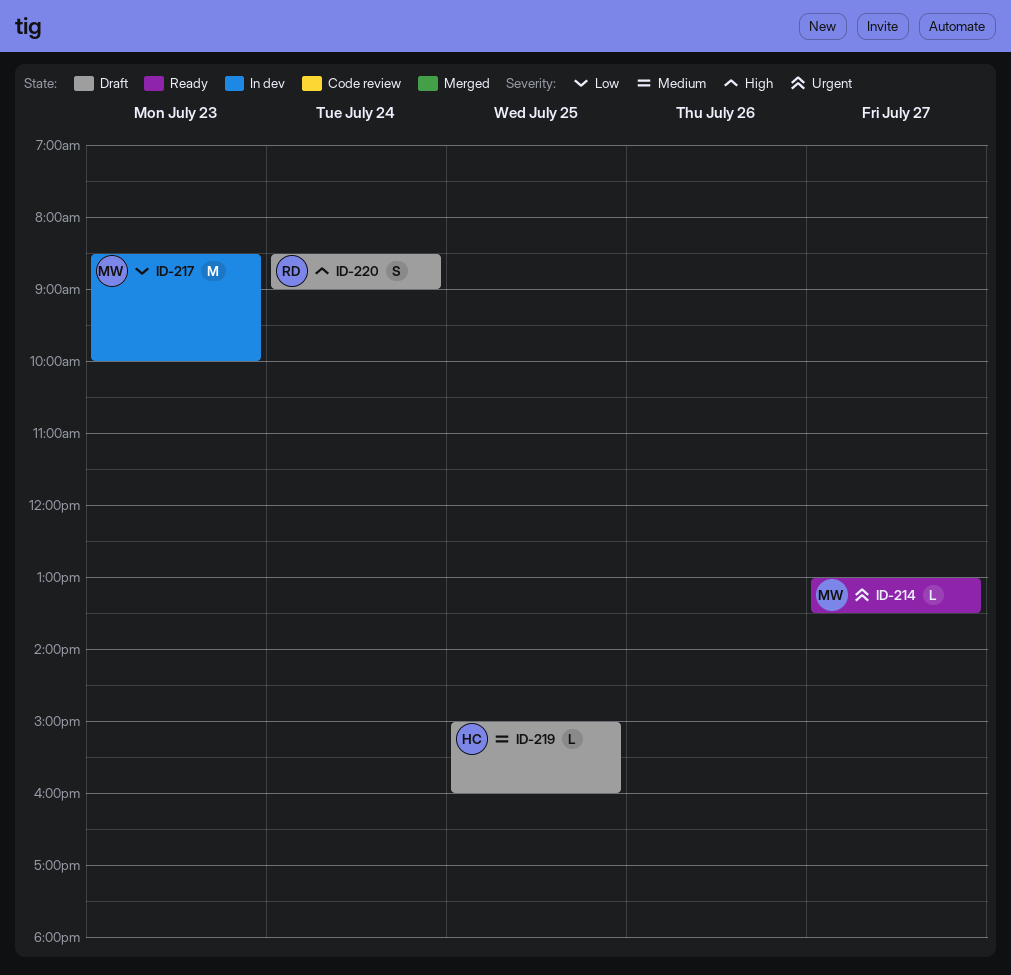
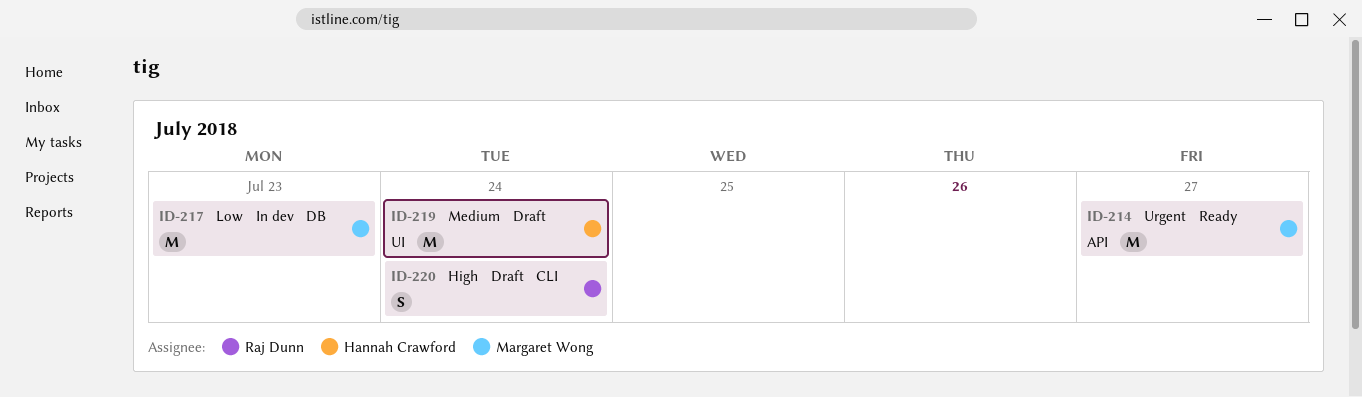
ID-214, estimate: L -> M
ID-219, estimate: L -> M
ID-219, day: Jul 25 -> Jul 24

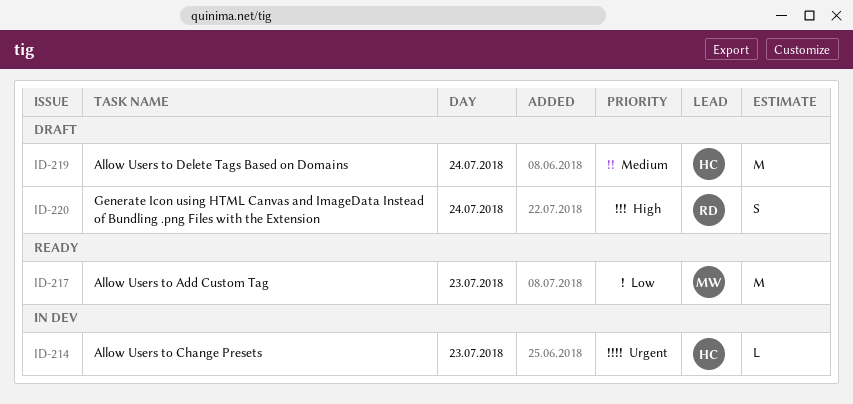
ID-214, status: Ready -> In dev
ID-214, owner: Margaret Wong -> Hannah Crawford
ID-214, estimate: M -> L
ID-214, day: Jul 27 -> Jul 23
ID-217, status: In dev -> Ready

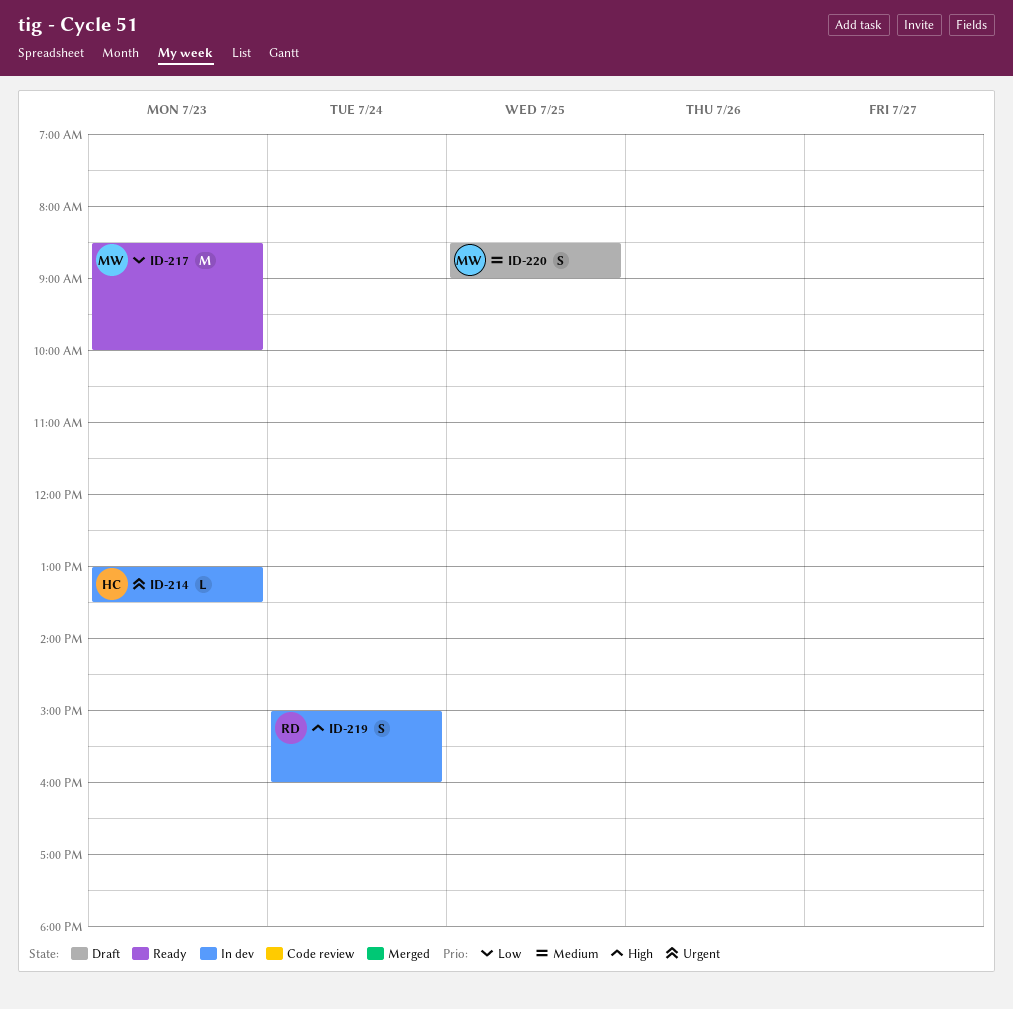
ID-219, status: Draft -> In dev
ID-219, owner: HC -> RD
ID-219, priority: Medium -> High
ID-219, estimate: M -> S
ID-220, owner: RD -> MW
ID-220, priority: High -> Medium
ID-220, day: Jul 24 -> Jul 25

